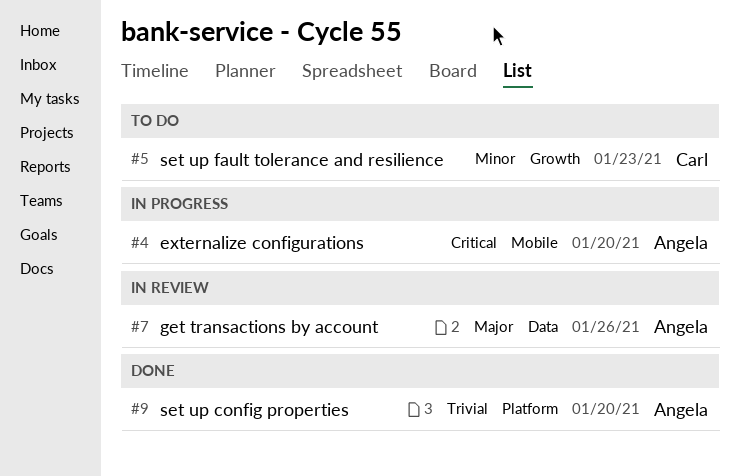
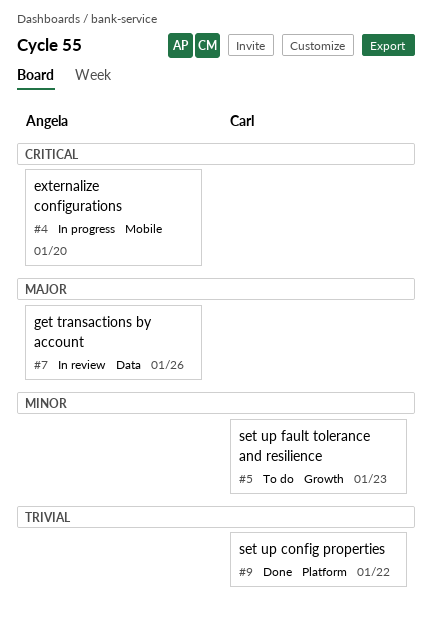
#9, owner: Angela -> Carl
#9, due: Jan 20 -> Jan 22

